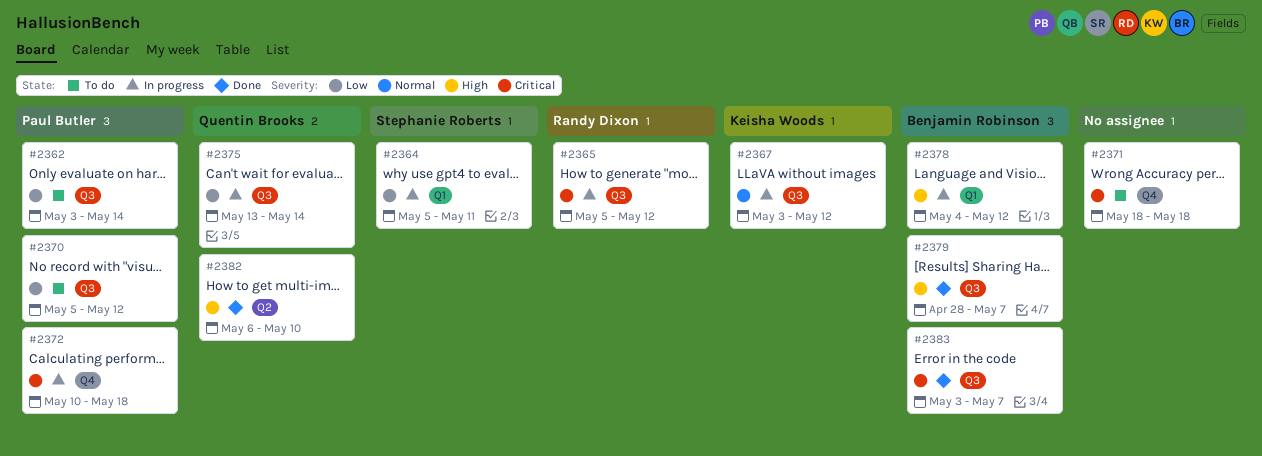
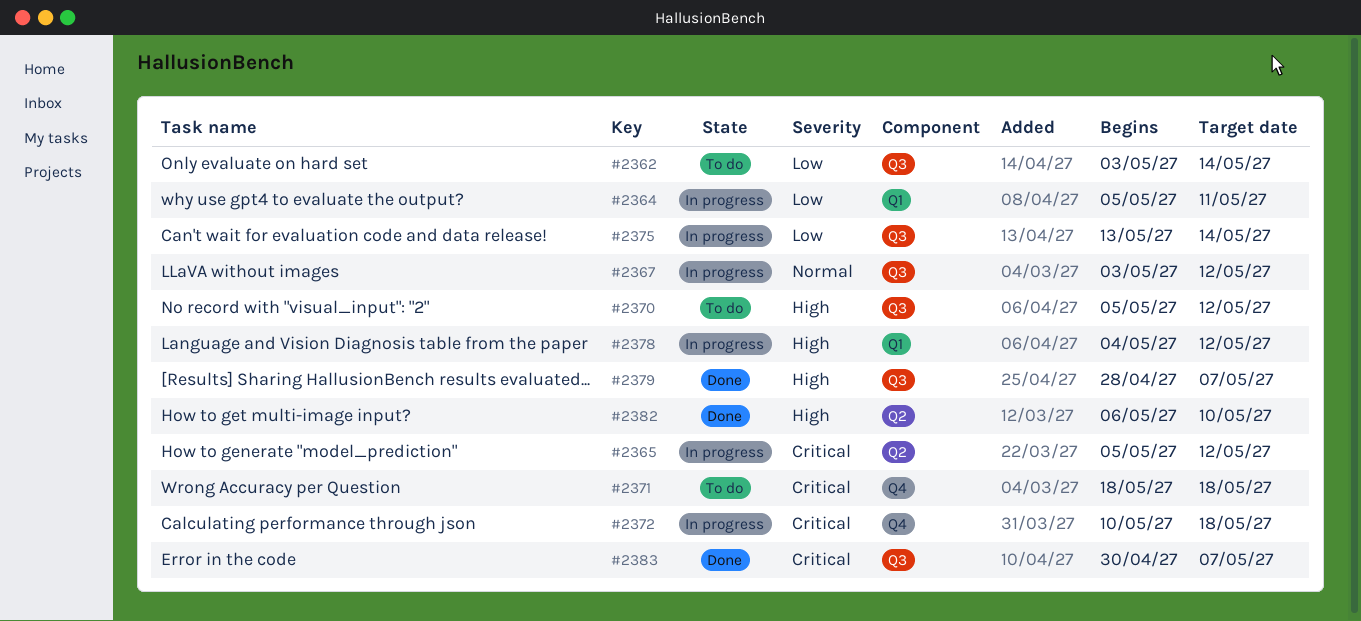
#2365, label: Q3 -> Q2
#2370, priority: Low -> High
#2383, start: May 3 -> Apr 30

